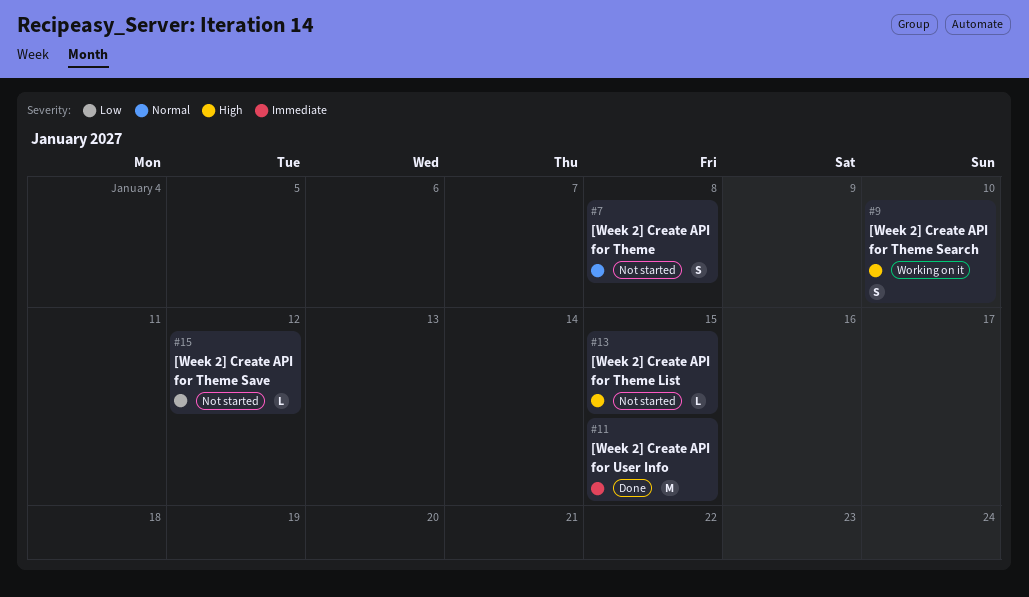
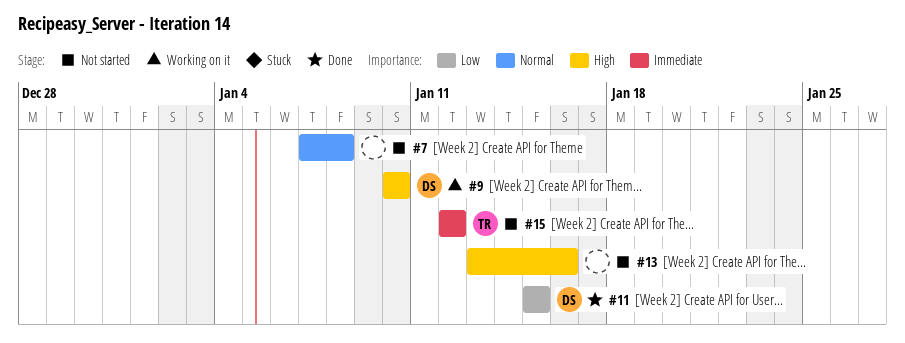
#11, priority: Immediate -> Low
#13, due: Jan 15 -> Jan 16
#15, priority: Low -> Immediate

